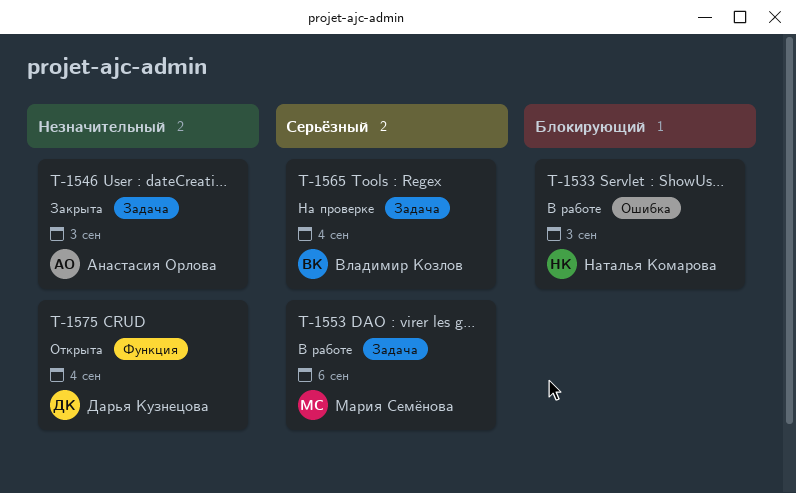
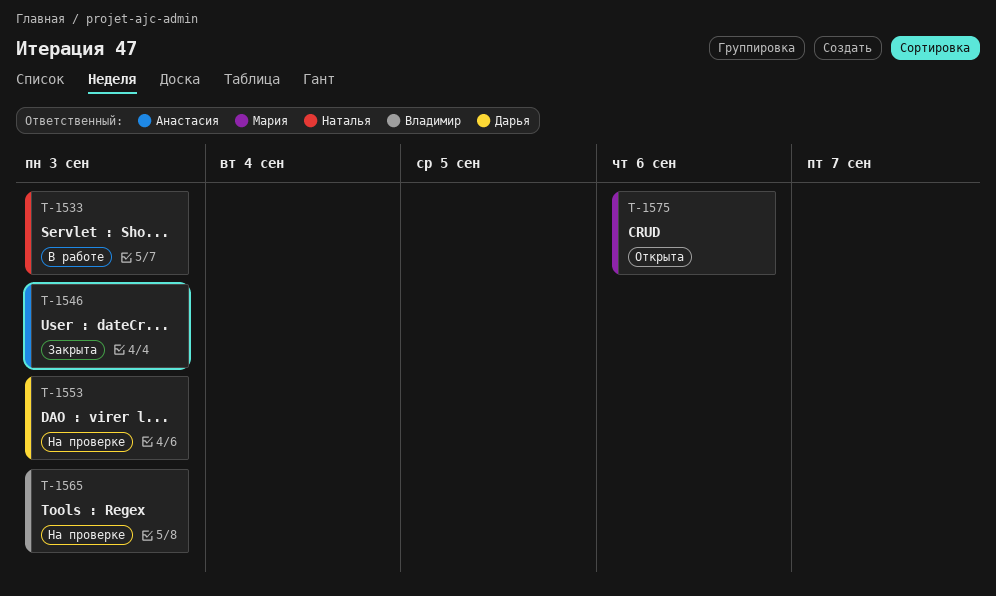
T-1553, status: В работе -> На проверке
T-1553, owner: Мария Семёнова -> Дарья Кузнецова
T-1553, due: Sep 6 -> Sep 3
T-1565, due: Sep 4 -> Sep 3
T-1575, owner: Дарья Кузнецова -> Мария Семёнова
T-1575, due: Sep 4 -> Sep 6

